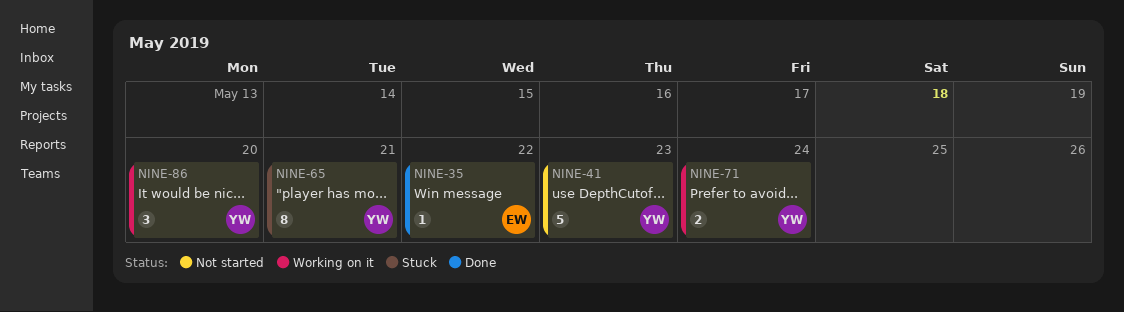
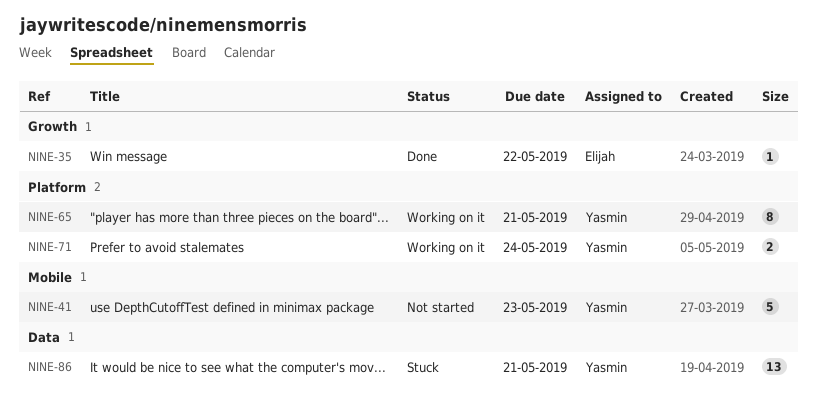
NINE-65, status: Stuck -> Working on it
NINE-86, status: Working on it -> Stuck
NINE-86, estimate: 3 -> 13
NINE-86, due: May 20 -> May 21

